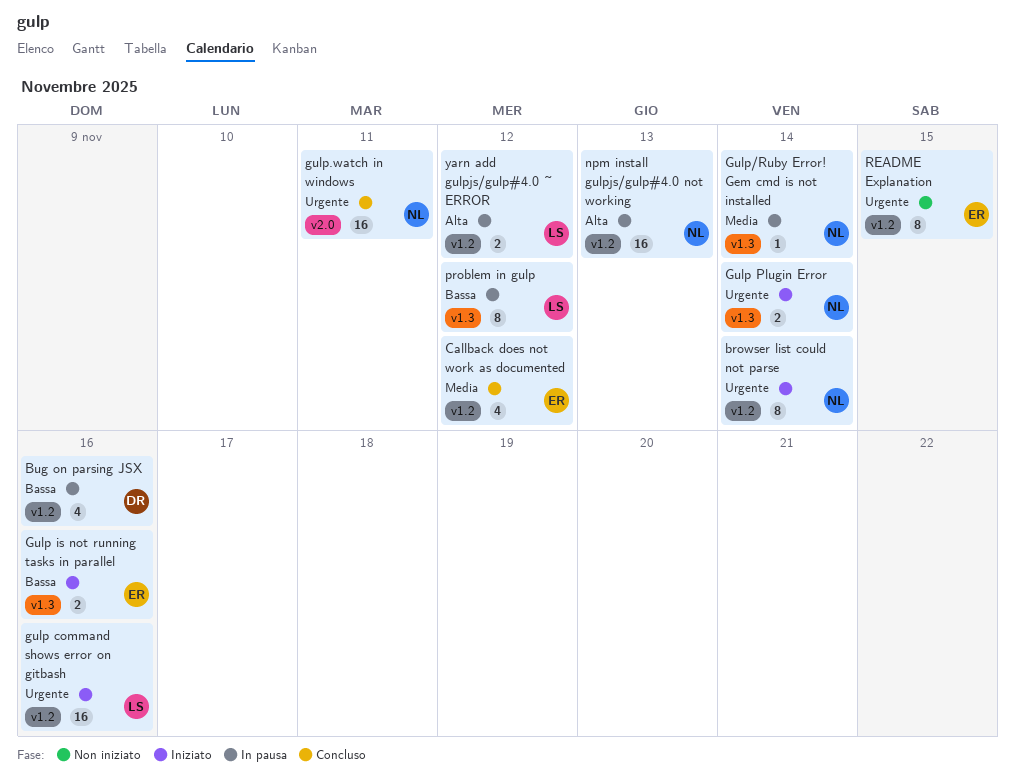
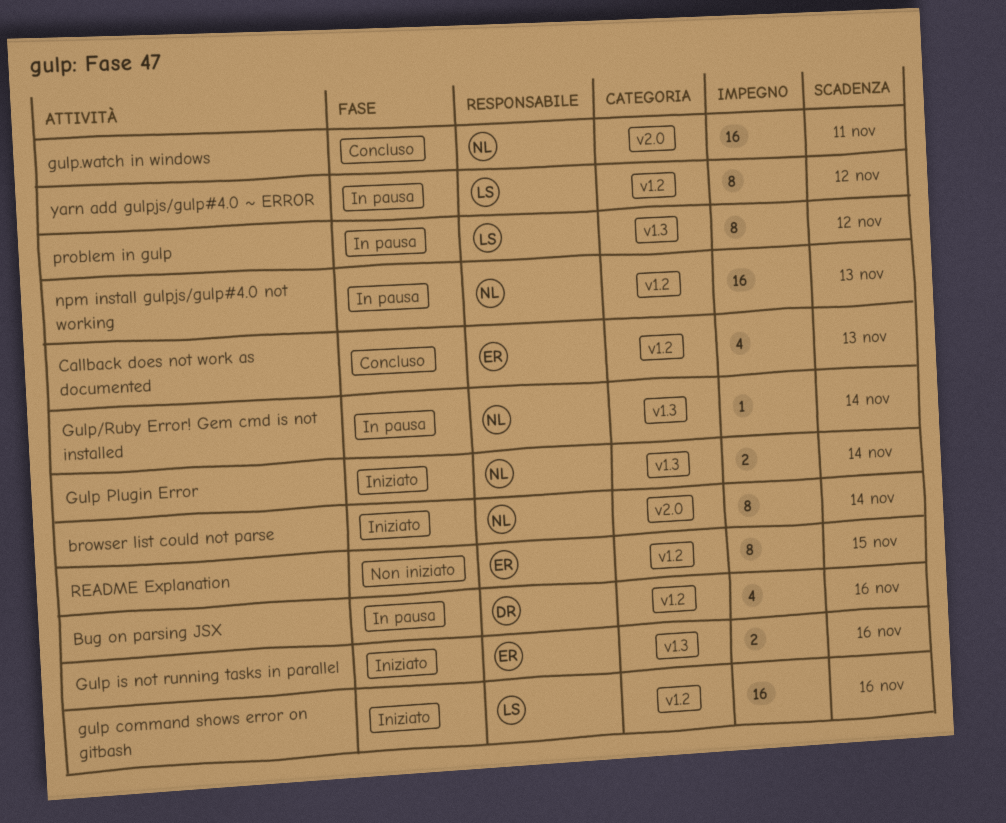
browser list could not parse, label: v1.2 -> v2.0
Callback does not work as documented, due: Nov 12 -> Nov 13
yarn add gulpjs/gulp#4.0 ~ ERROR, estimate: 2 -> 8

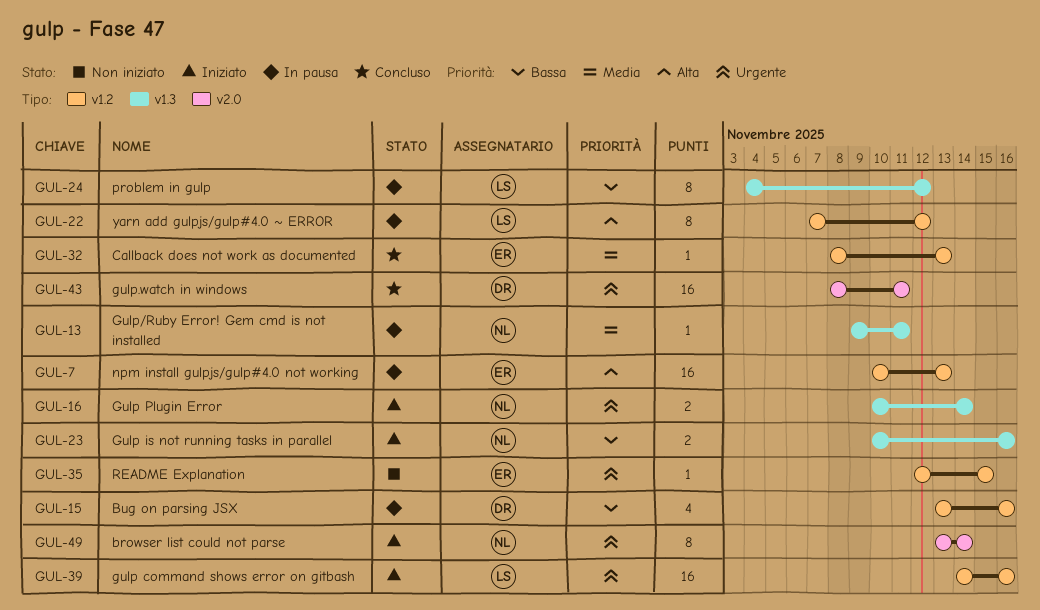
Callback does not work as documented, estimate: 4 -> 1
Gulp is not running tasks in parallel, owner: ER -> NL
gulp.watch in windows, owner: NL -> DR
Gulp/Ruby Error! Gem cmd is not installed, due: Nov 14 -> Nov 11
npm install gulpjs/gulp#4.0 not working, owner: NL -> ER
README Explanation, estimate: 8 -> 1

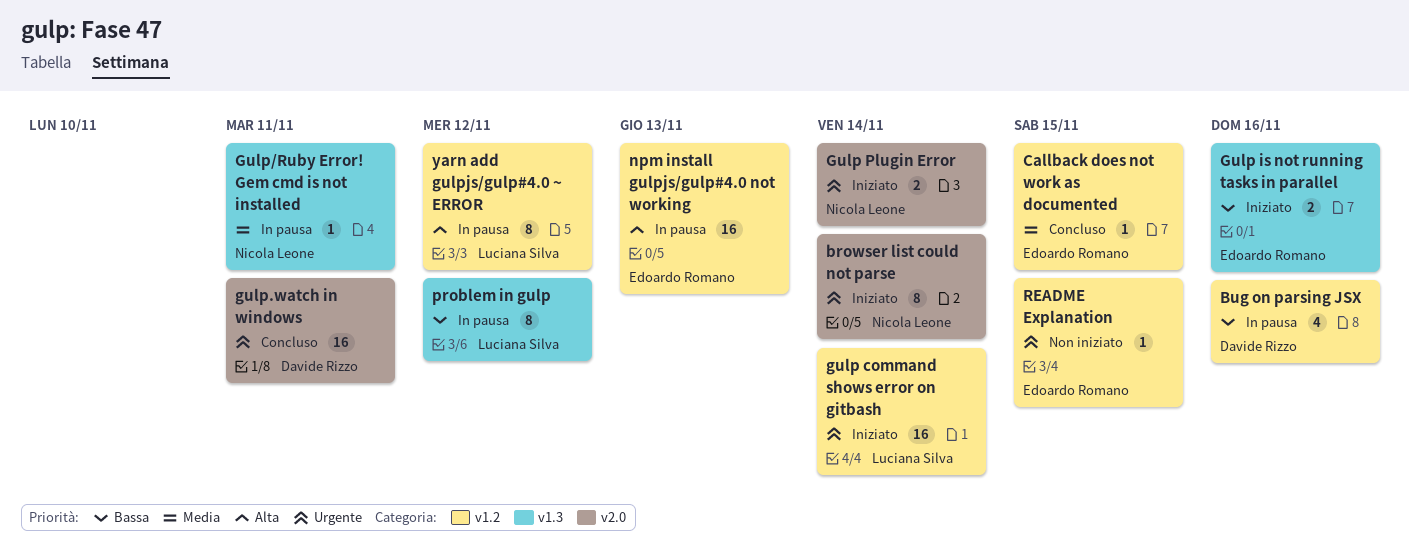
Callback does not work as documented, due: Nov 13 -> Nov 15
gulp command shows error on gitbash, due: Nov 16 -> Nov 14
Gulp is not running tasks in parallel, owner: Nicola Leone -> Edoardo Romano
Gulp Plugin Error, label: v1.3 -> v2.0

